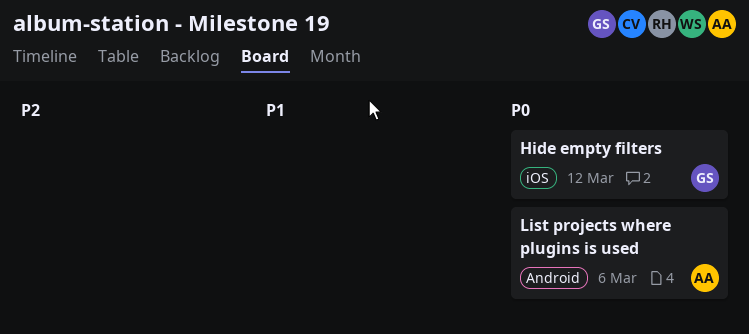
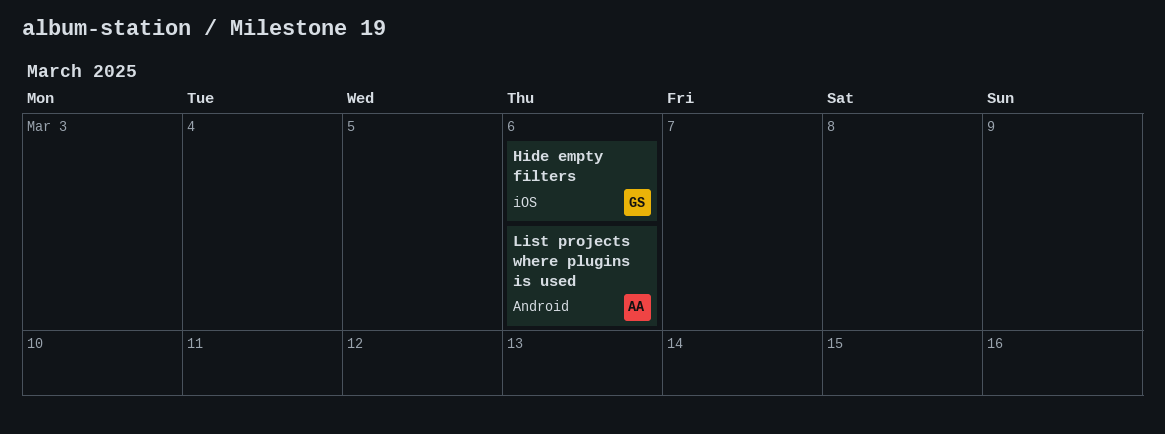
Hide empty filters, due: Mar 12 -> Mar 6

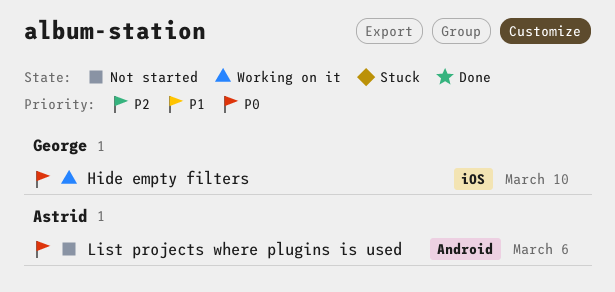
Hide empty filters, due: Mar 6 -> Mar 10

